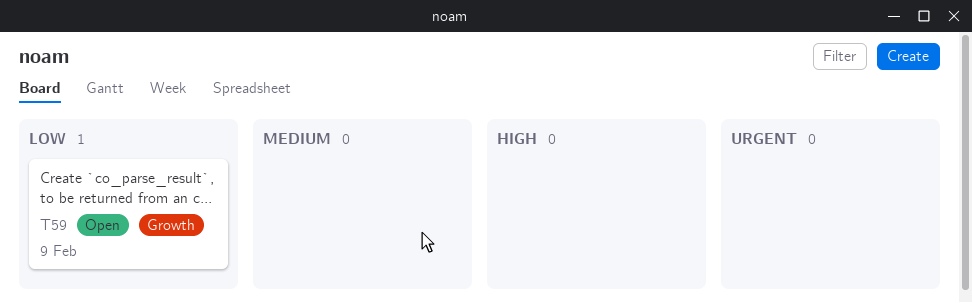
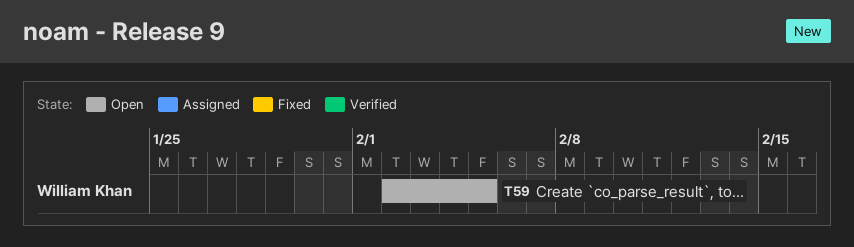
T59, due: Feb 9 -> Feb 5

